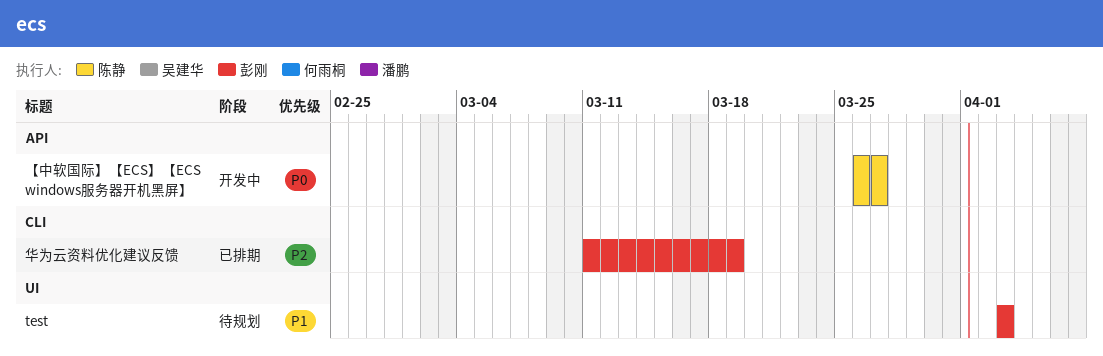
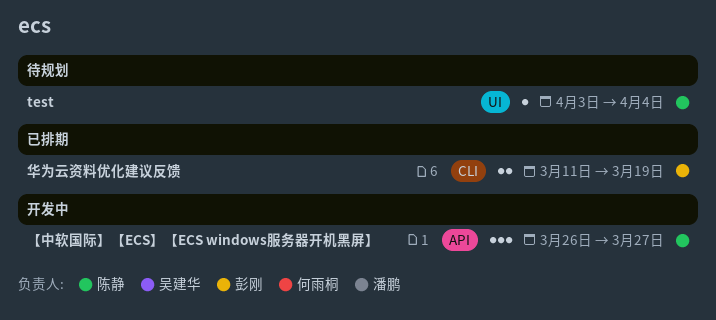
test, owner: 彭刚 -> 陈静
test, due: Apr 3 -> Apr 4

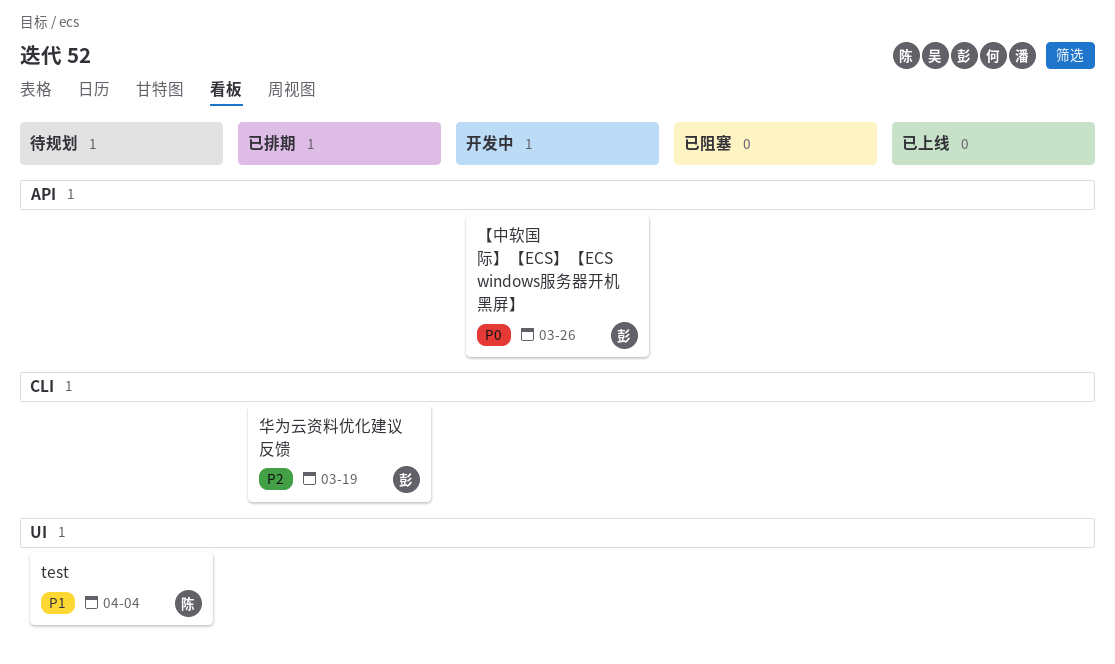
【中软国际】【ECS】【ECS windows服务器开机黑屏】, owner: 陈静 -> 彭刚
【中软国际】【ECS】【ECS windows服务器开机黑屏】, due: Mar 27 -> Mar 26

